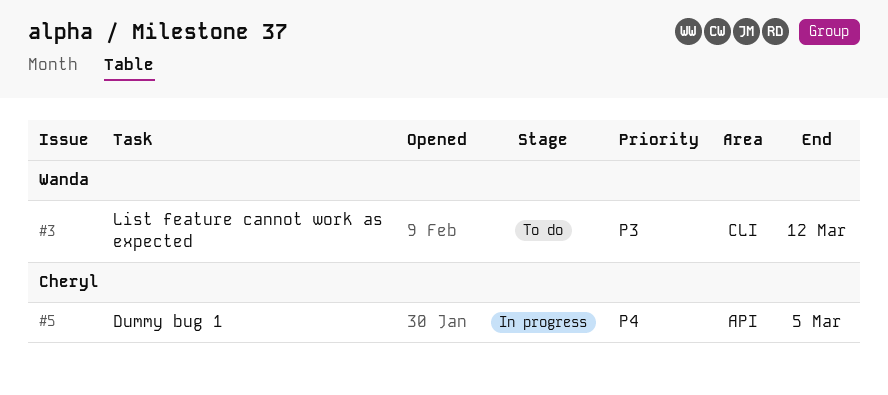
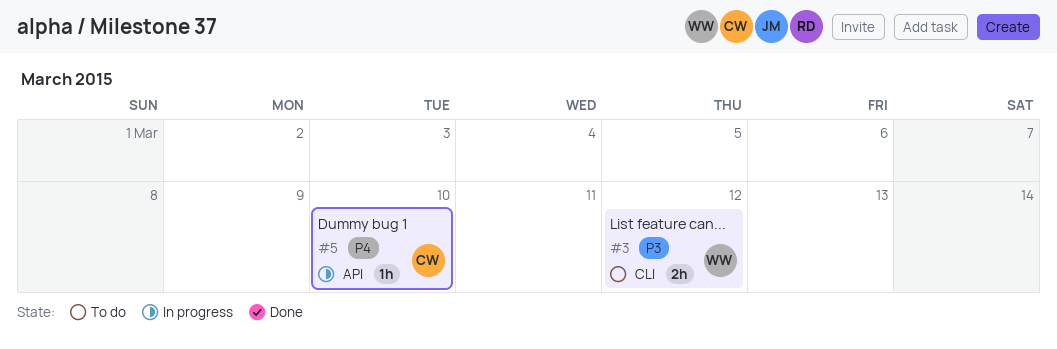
#5, due: Mar 5 -> Mar 10

